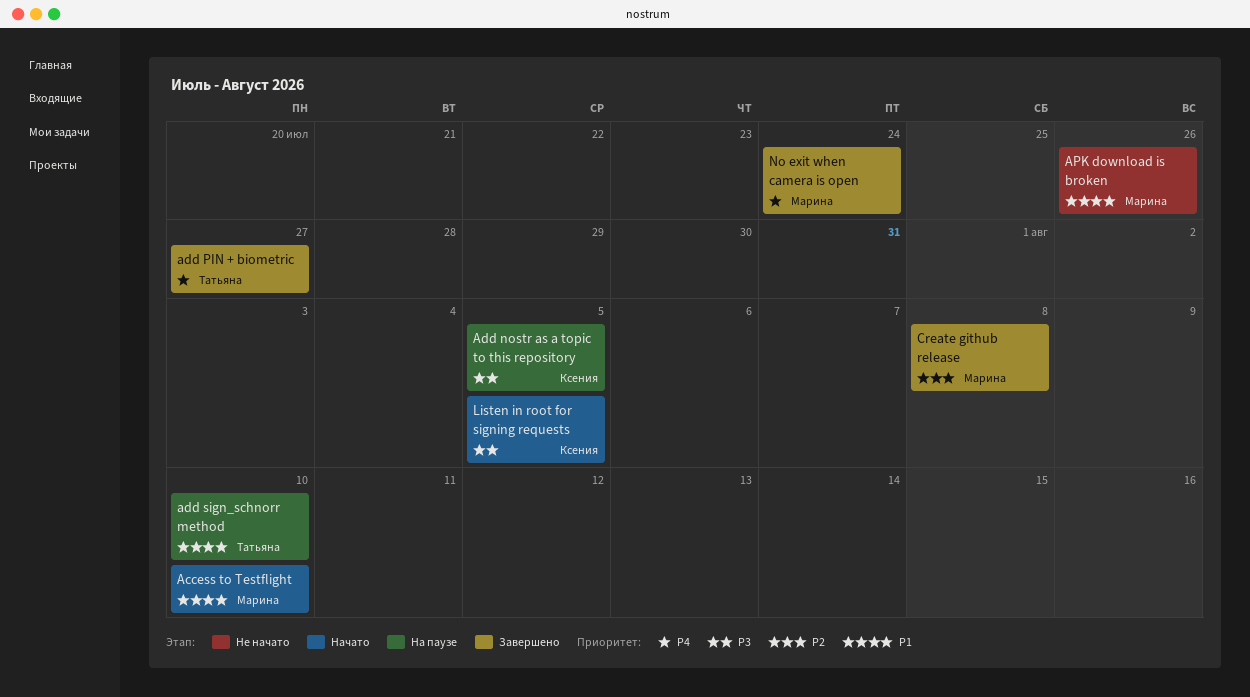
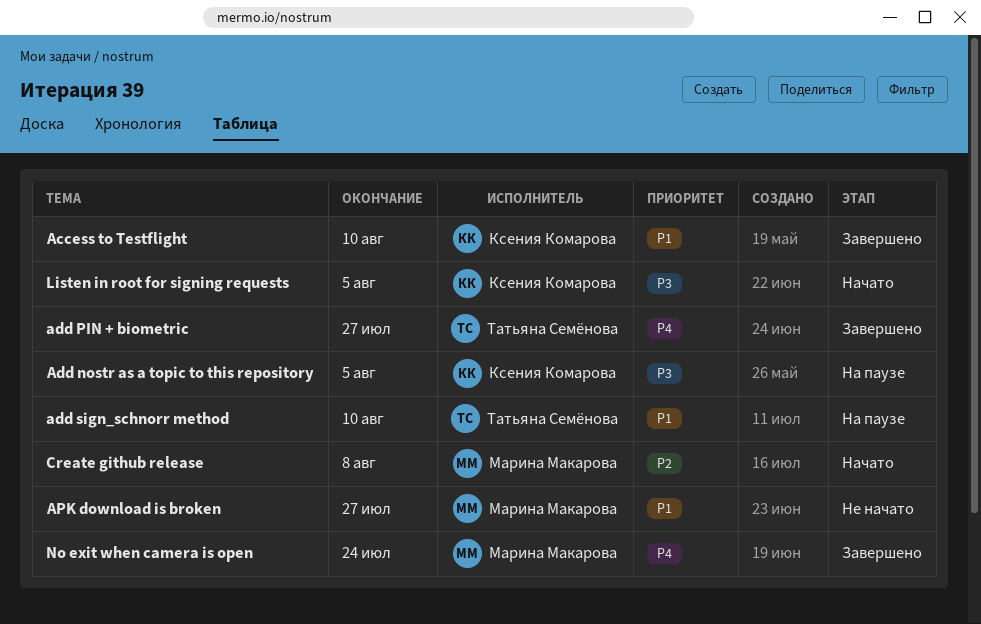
Access to Testflight, status: Начато -> Завершено
Access to Testflight, owner: Марина Макарова -> Ксения Комарова
APK download is broken, due: Jul 26 -> Jul 27
Create github release, status: Завершено -> Начато

